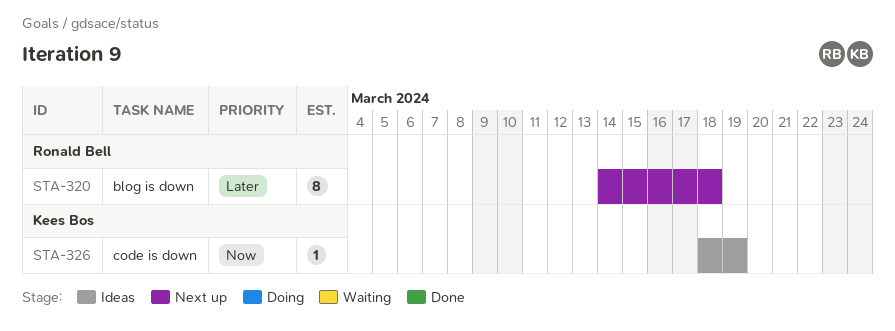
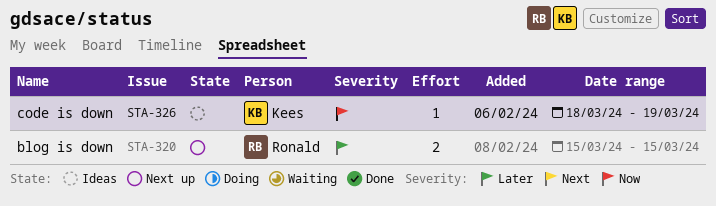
STA-320, estimate: 8 -> 2
STA-320, start: Mar 14 -> Mar 15
STA-320, due: Mar 18 -> Mar 15

